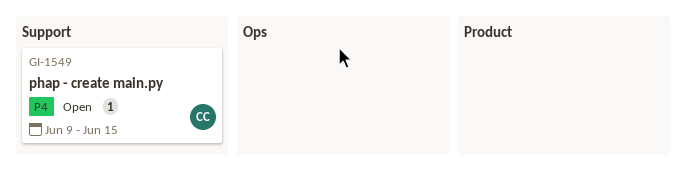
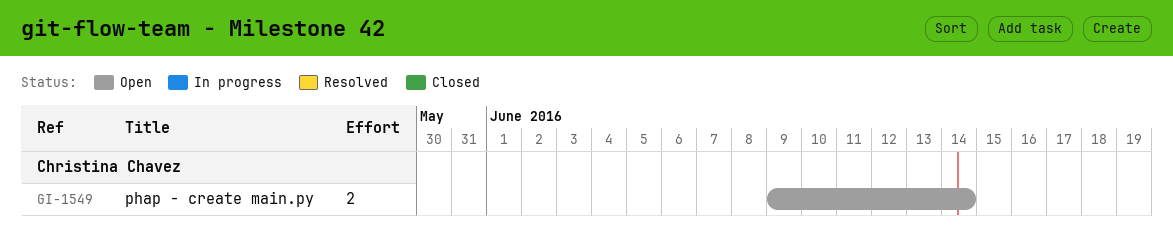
GI-1549, estimate: 1 -> 2
GI-1549, due: Jun 15 -> Jun 14

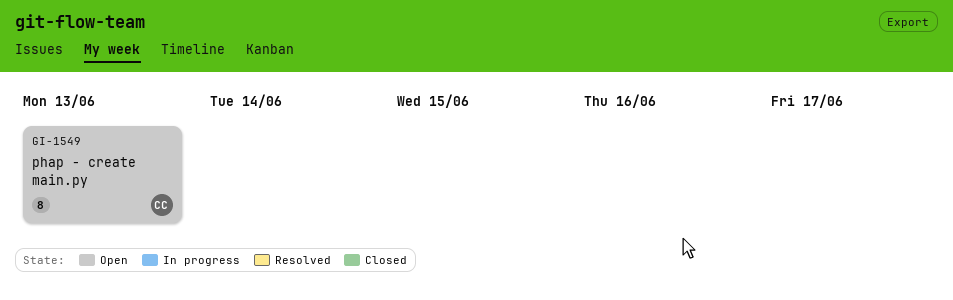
GI-1549, estimate: 2 -> 8
GI-1549, due: Jun 14 -> Jun 13

